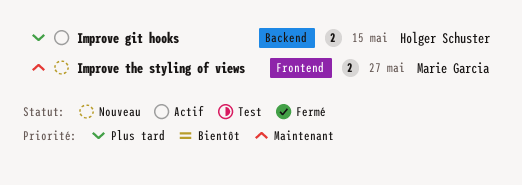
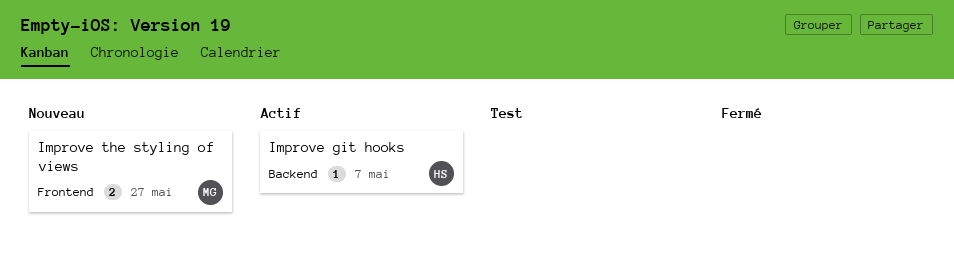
Improve git hooks, estimate: 2 -> 1
Improve git hooks, due: May 15 -> May 7

